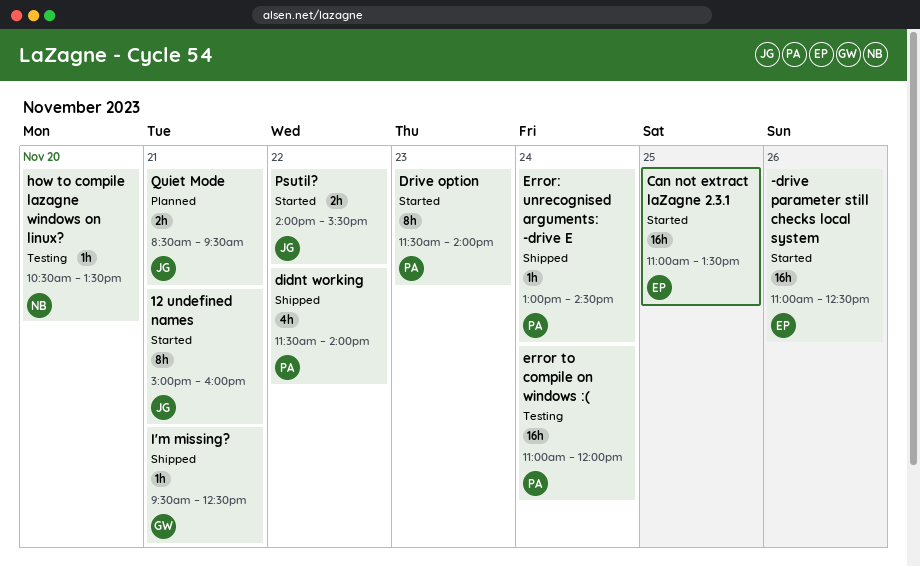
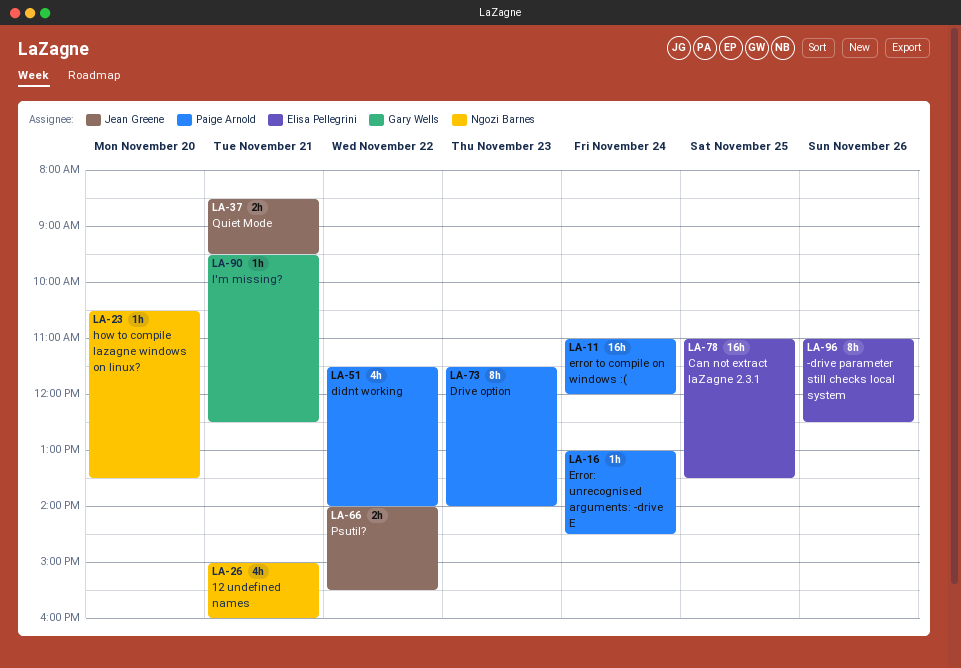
-drive parameter still checks local system, estimate: 16h -> 8h
12 undefined names, owner: Jean Greene -> Ngozi Barnes
12 undefined names, estimate: 8h -> 4h

